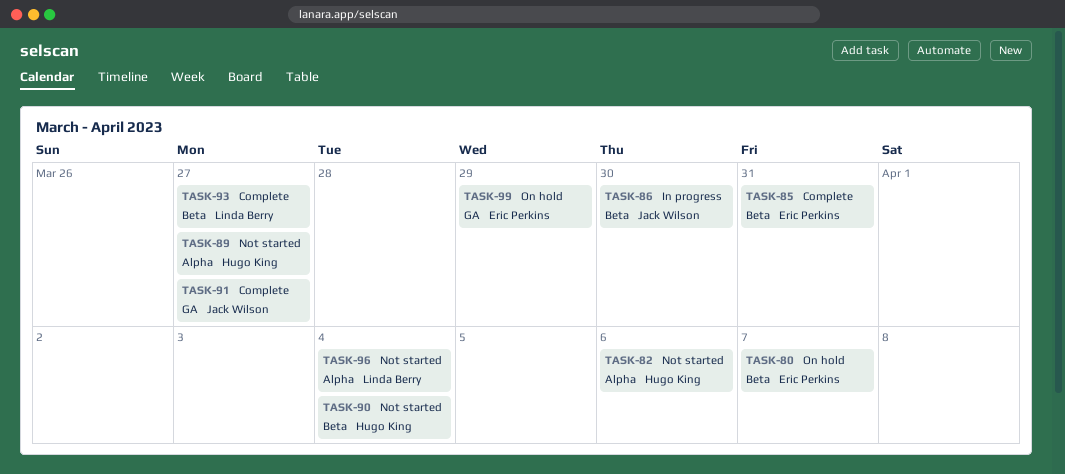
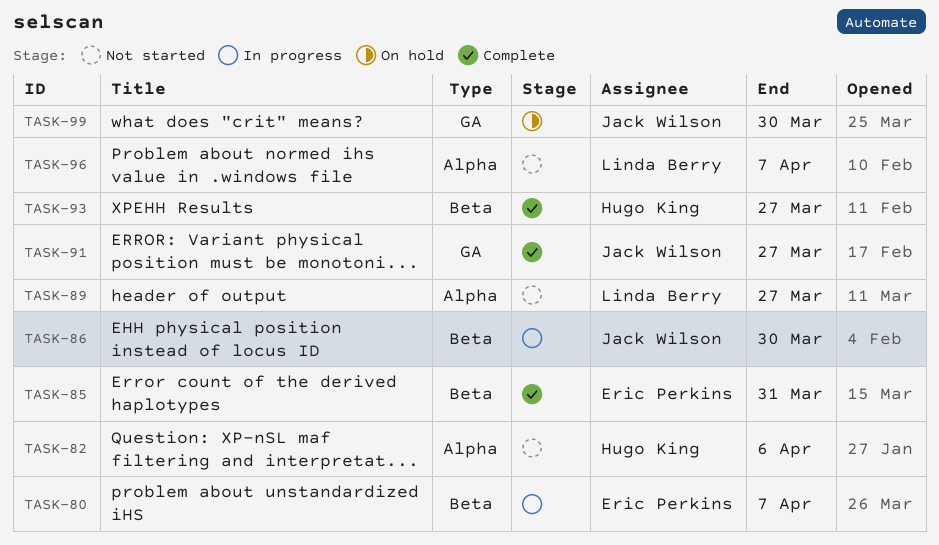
TASK-80, status: On hold -> In progress
TASK-89, owner: Hugo King -> Linda Berry
TASK-90: present -> none
TASK-93, owner: Linda Berry -> Hugo King
TASK-96, due: Apr 4 -> Apr 7
TASK-99, owner: Eric Perkins -> Jack Wilson
TASK-99, due: Mar 29 -> Mar 30

